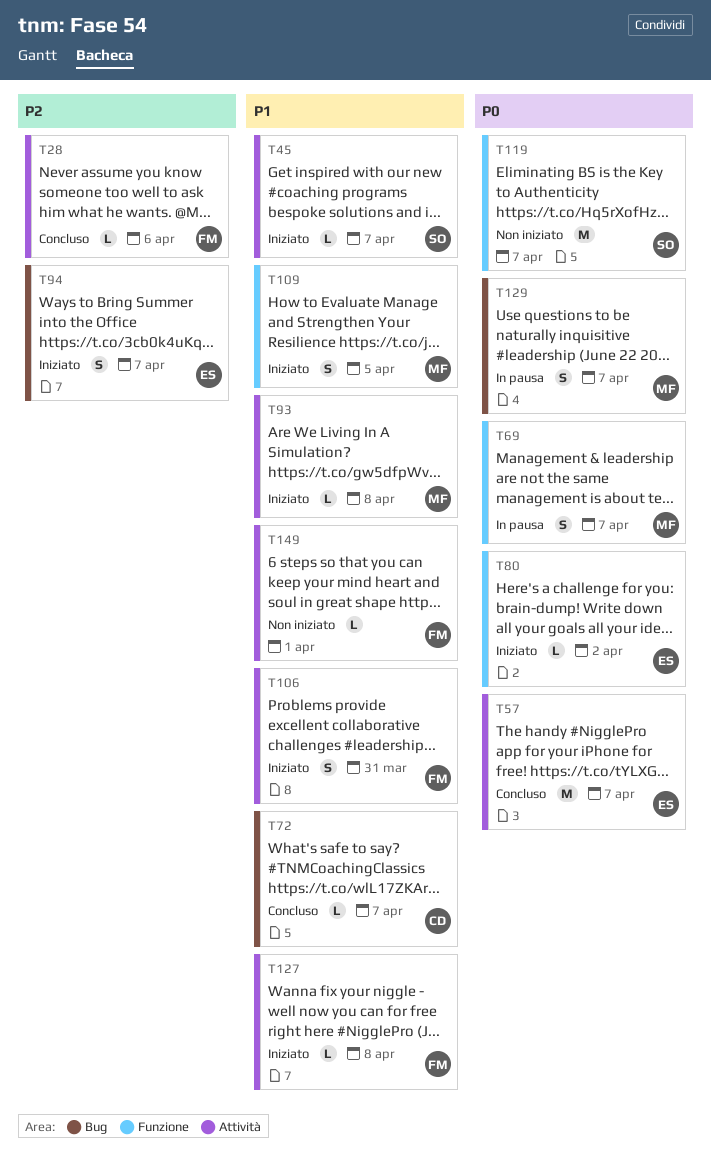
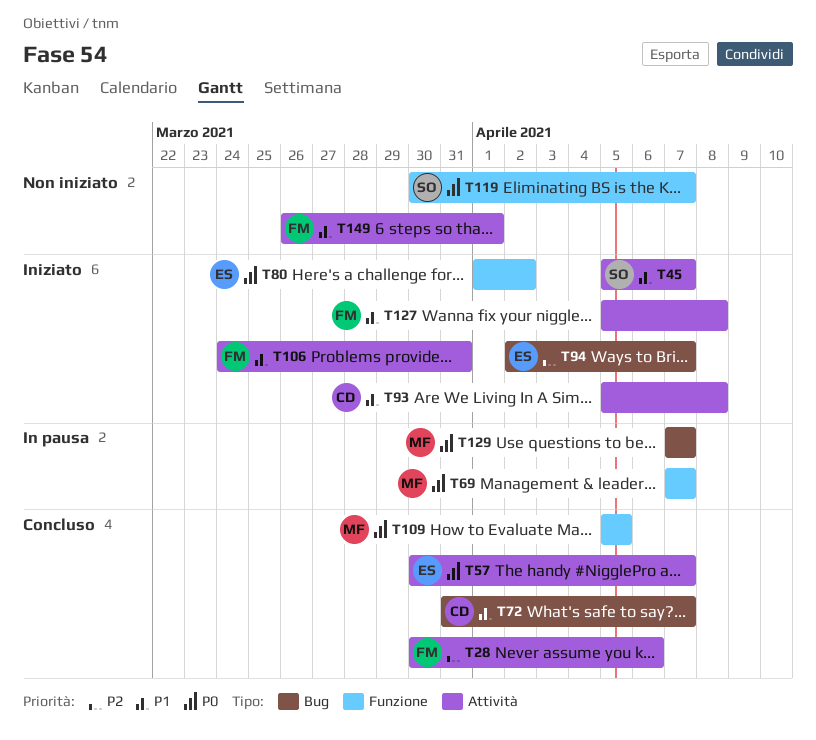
T93, owner: MF -> CD
T109, status: Iniziato -> Concluso
T109, priority: P1 -> P0

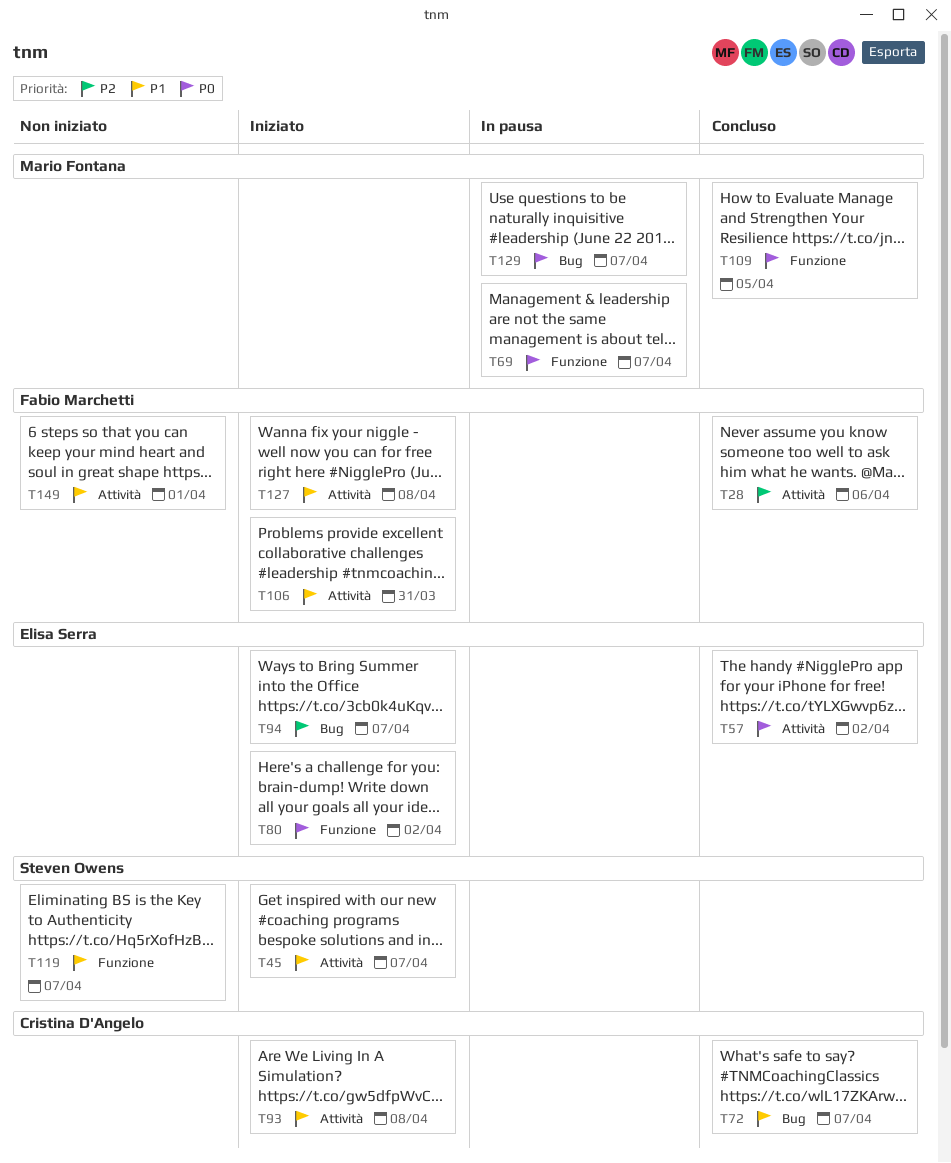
T57, due: Apr 7 -> Apr 2
T119, priority: P0 -> P1

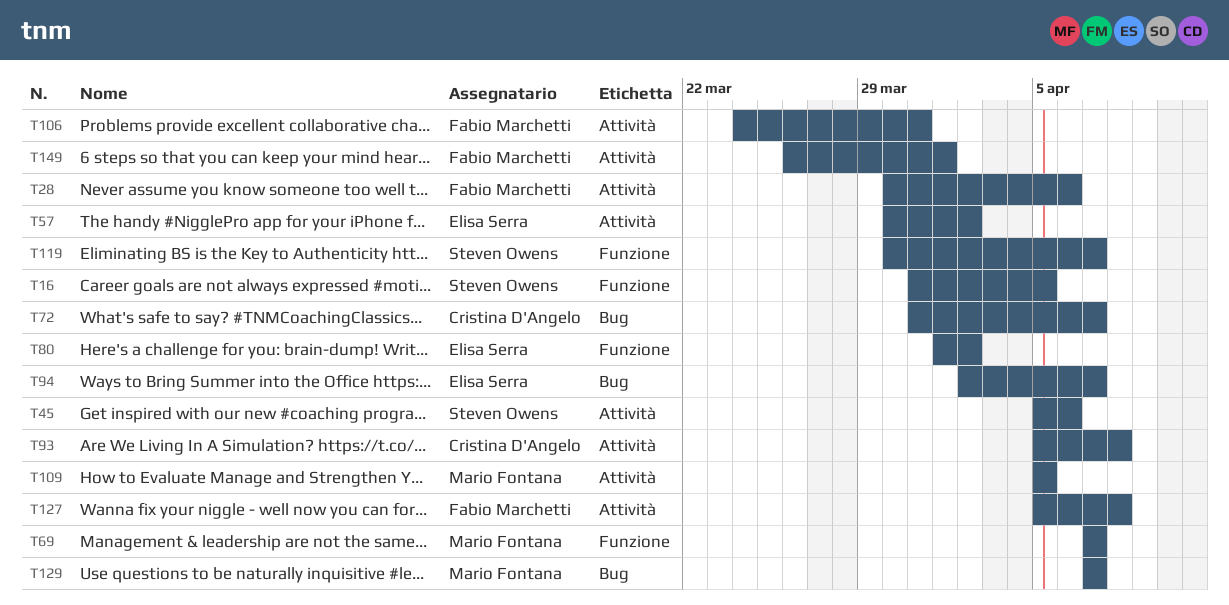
T16: none -> present
T45, due: Apr 7 -> Apr 6
T109, label: Funzione -> Attività

